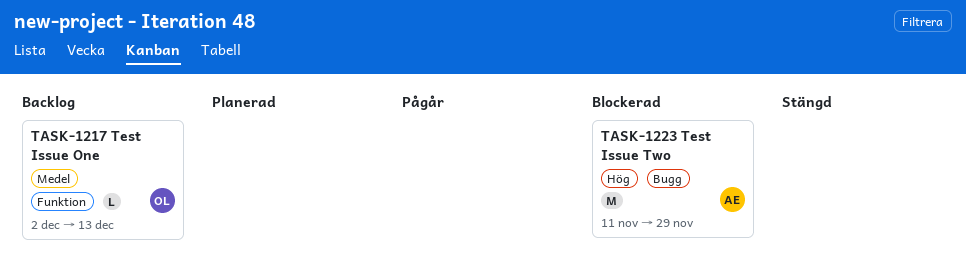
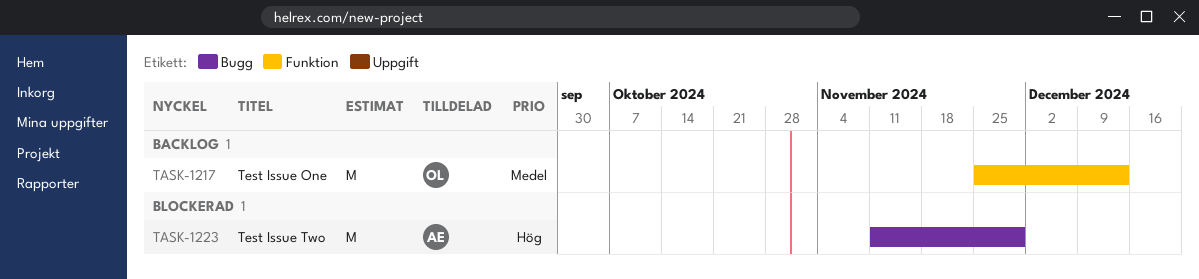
TASK-1217, estimate: L -> M
TASK-1217, start: Dec 2 -> Nov 25

